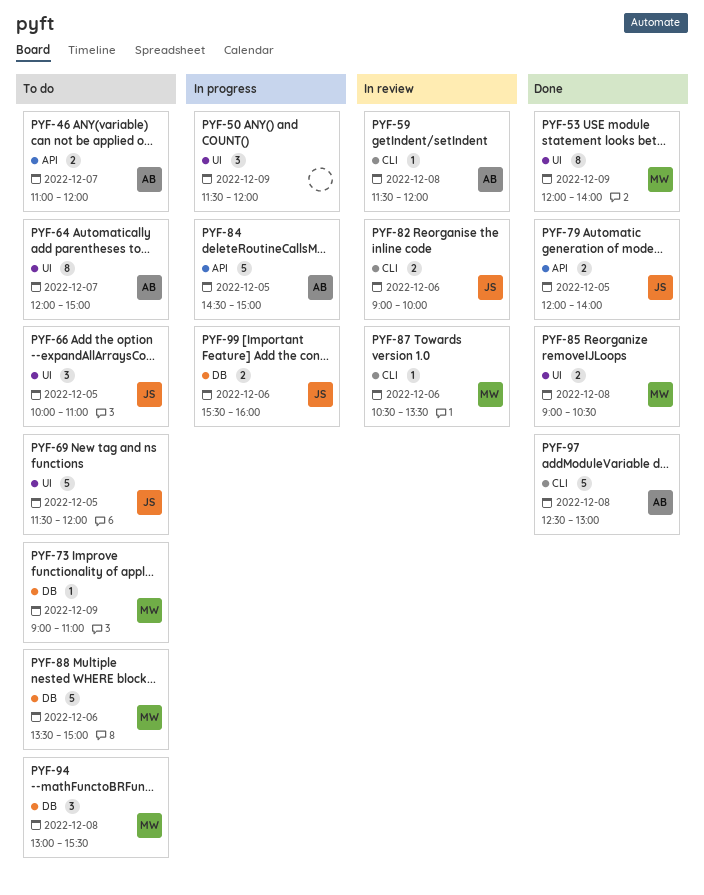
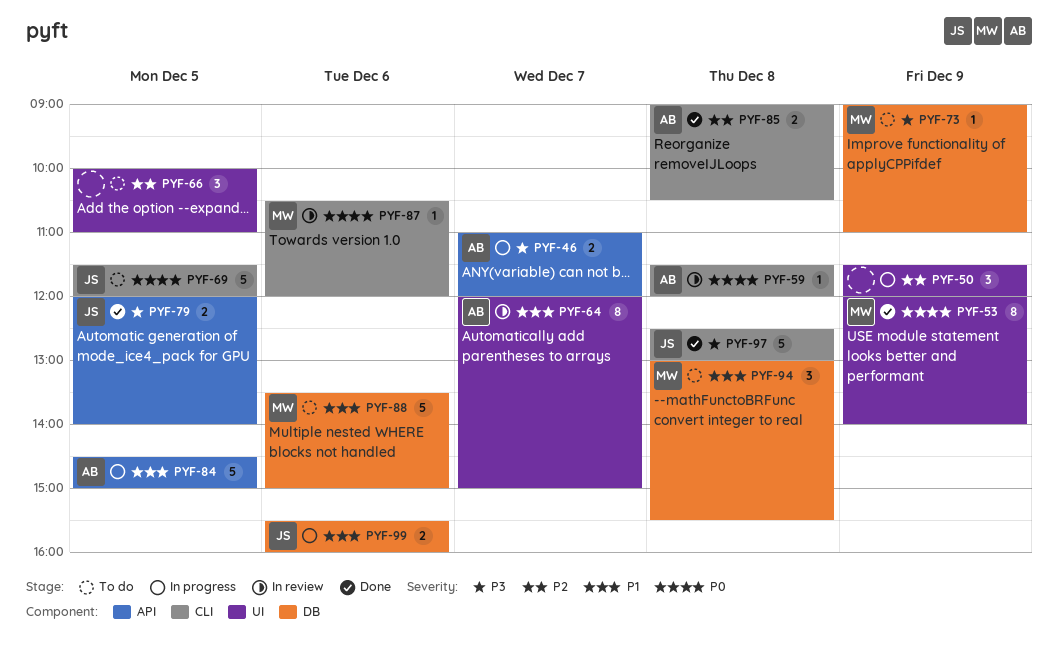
PYF-46, status: To do -> In progress
PYF-64, status: To do -> In review
PYF-66, owner: JS -> none
PYF-69, label: UI -> CLI
PYF-82: present -> none
PYF-85, owner: MW -> AB
PYF-85, label: UI -> CLI
PYF-87, ends: 13:30 -> 12:00
PYF-97, owner: AB -> JS

